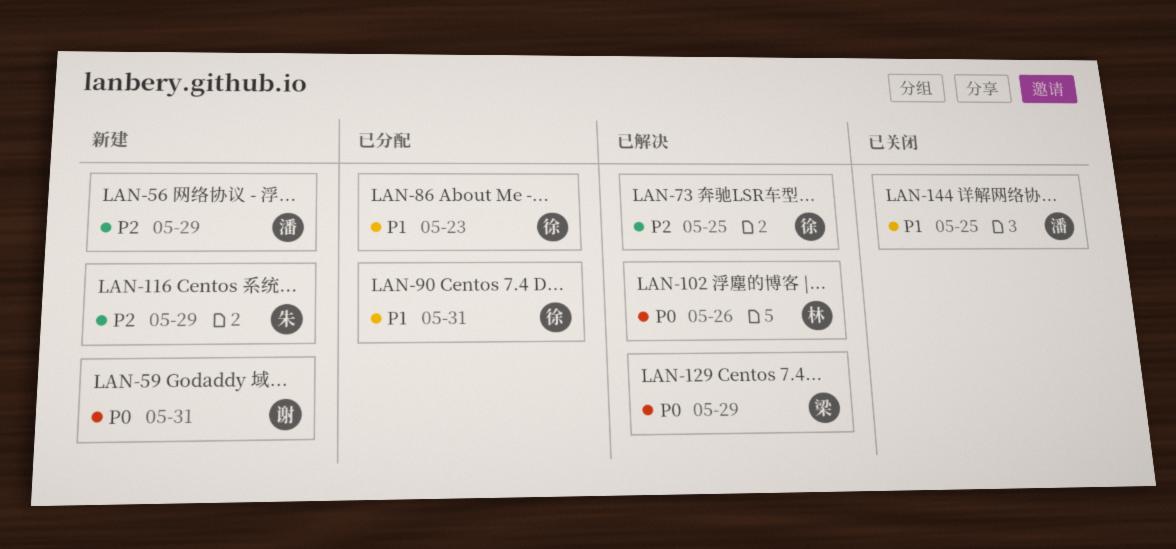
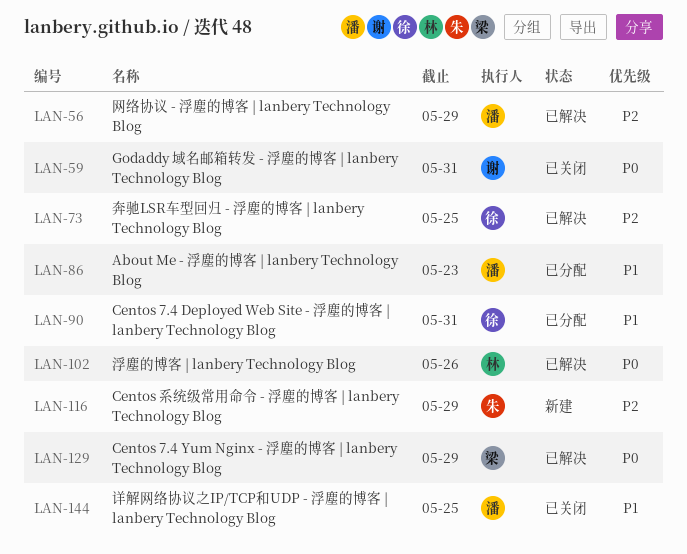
LAN-56, status: 新建 -> 已解决
LAN-59, status: 新建 -> 已关闭
LAN-86, owner: 徐 -> 潘

